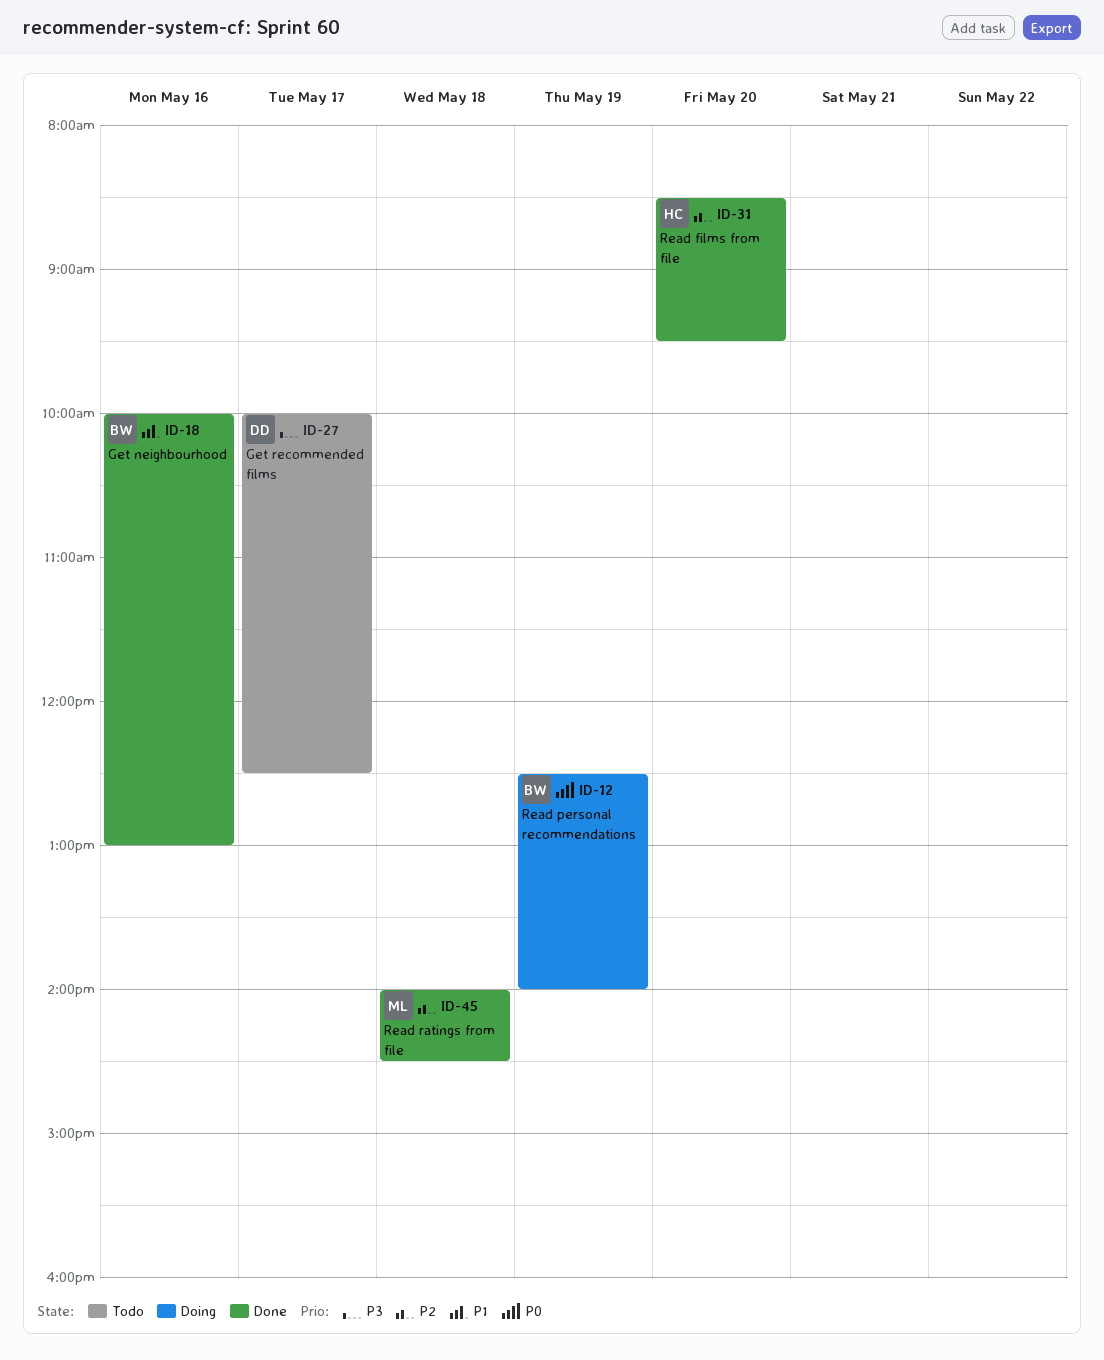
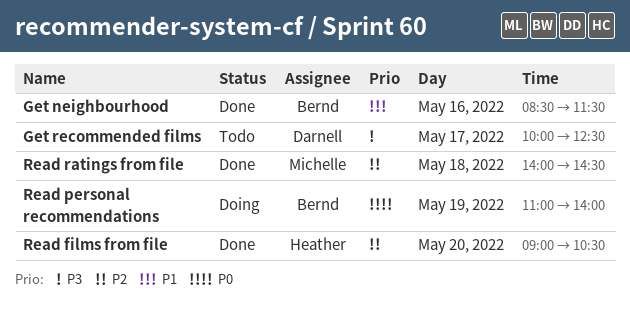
Get neighbourhood, begins: 10:00 -> 08:30
Get neighbourhood, ends: 13:00 -> 11:30
Read films from file, begins: 08:30 -> 09:00
Read films from file, ends: 09:30 -> 10:30
Read personal recommendations, begins: 12:30 -> 11:00

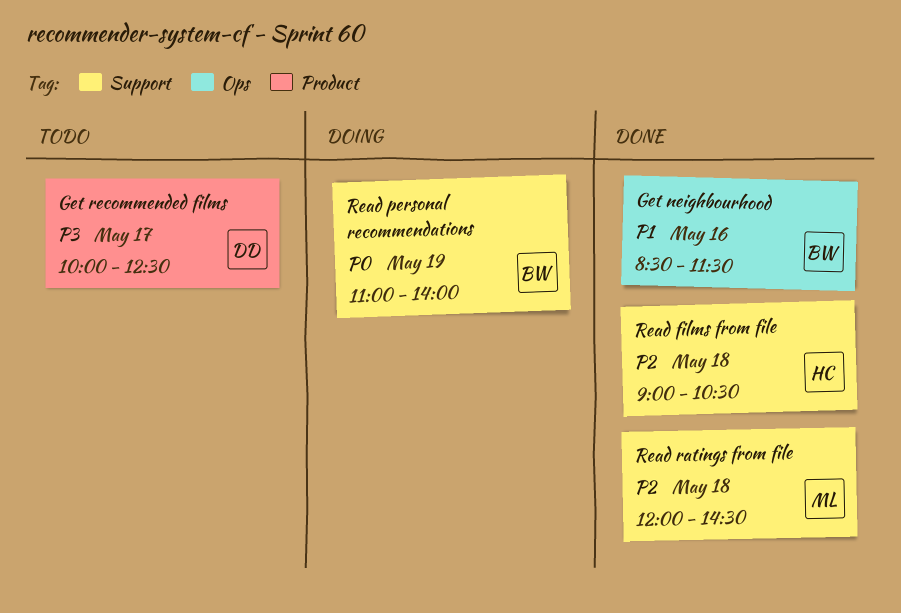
Read films from file, day: May 20 -> May 18
Read ratings from file, begins: 14:00 -> 12:00

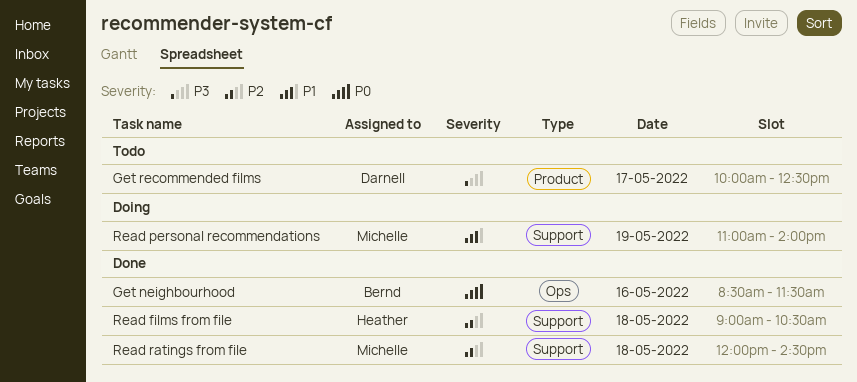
Get neighbourhood, priority: P1 -> P0
Read personal recommendations, owner: Bernd -> Michelle
Read personal recommendations, priority: P0 -> P1

